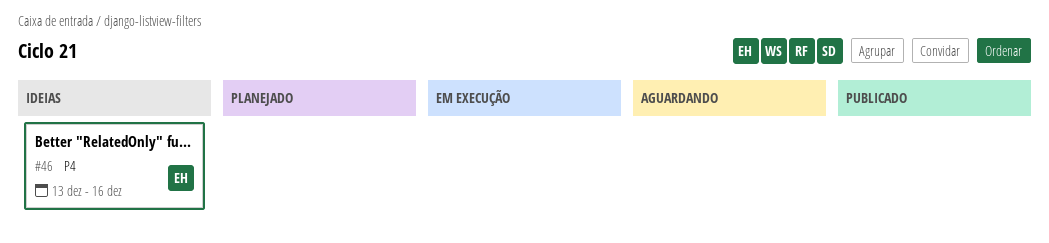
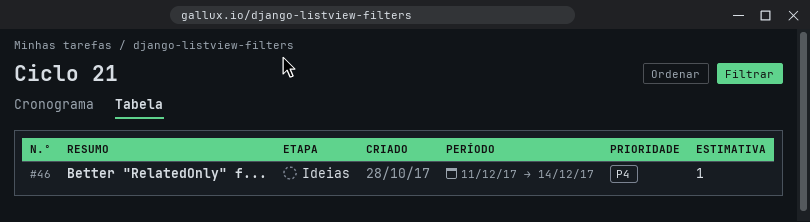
#46, start: Dec 13 -> Dec 11
#46, due: Dec 16 -> Dec 14

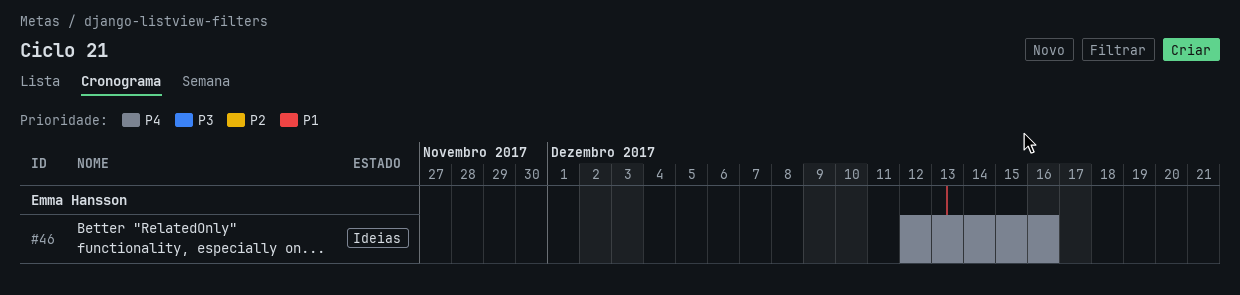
#46, start: Dec 11 -> Dec 12
#46, due: Dec 14 -> Dec 16

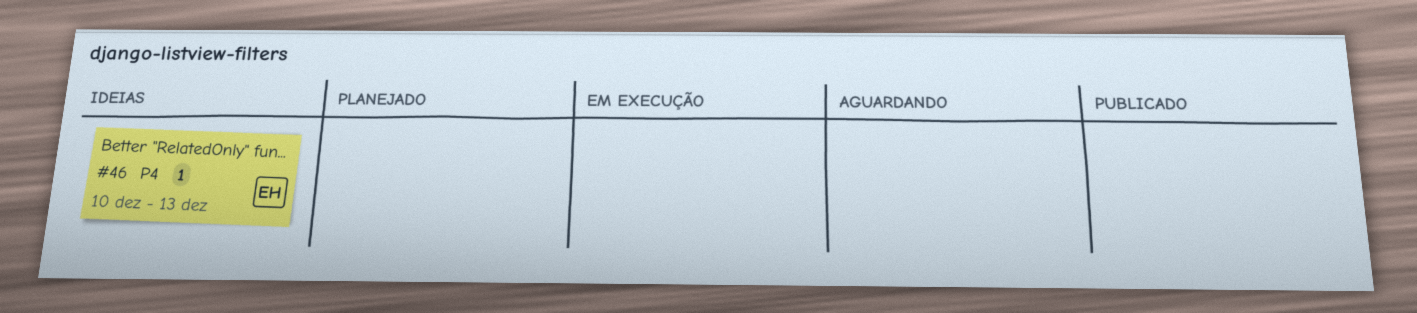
#46, start: Dec 12 -> Dec 10
#46, due: Dec 16 -> Dec 13

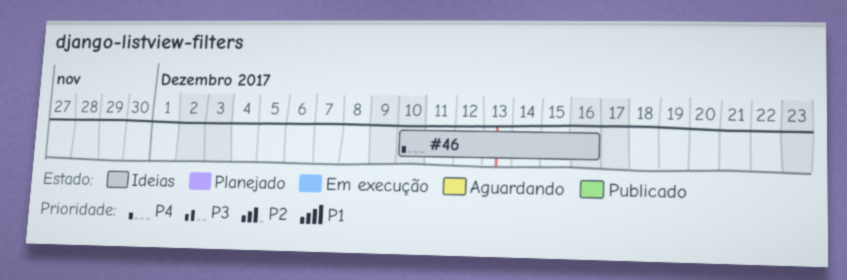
#46, due: Dec 13 -> Dec 16

